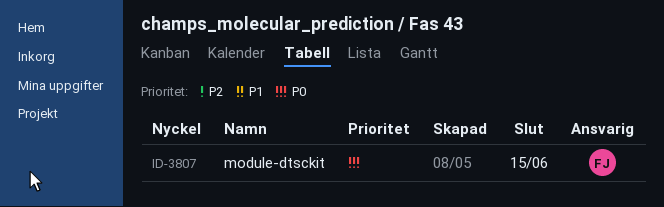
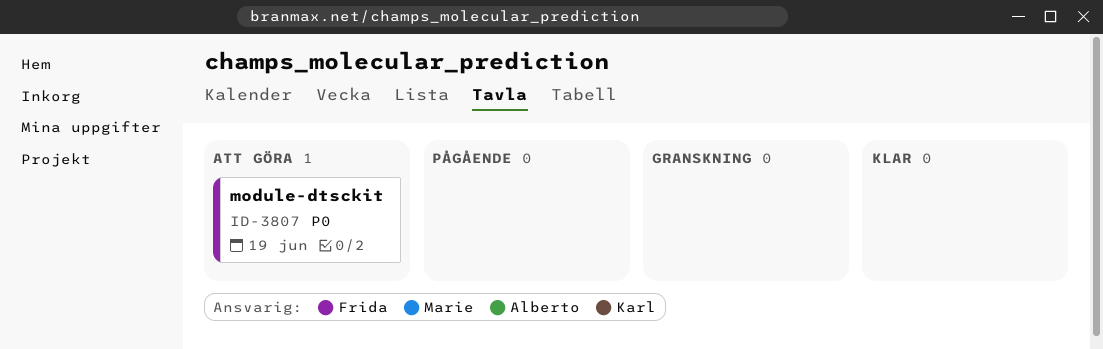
ID-3807, due: Jun 15 -> Jun 19

